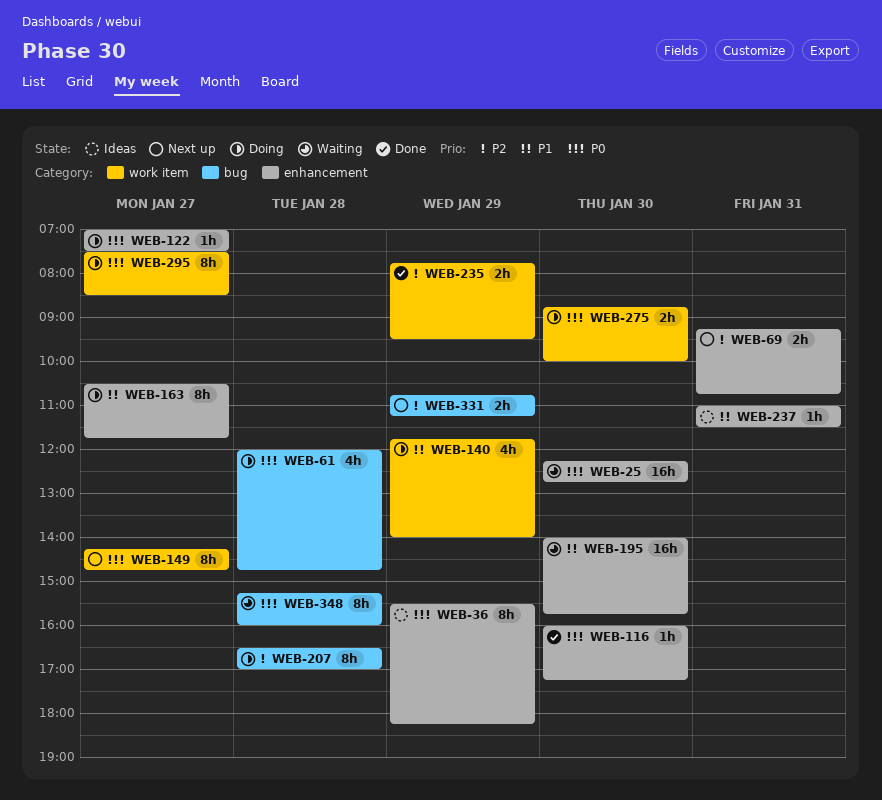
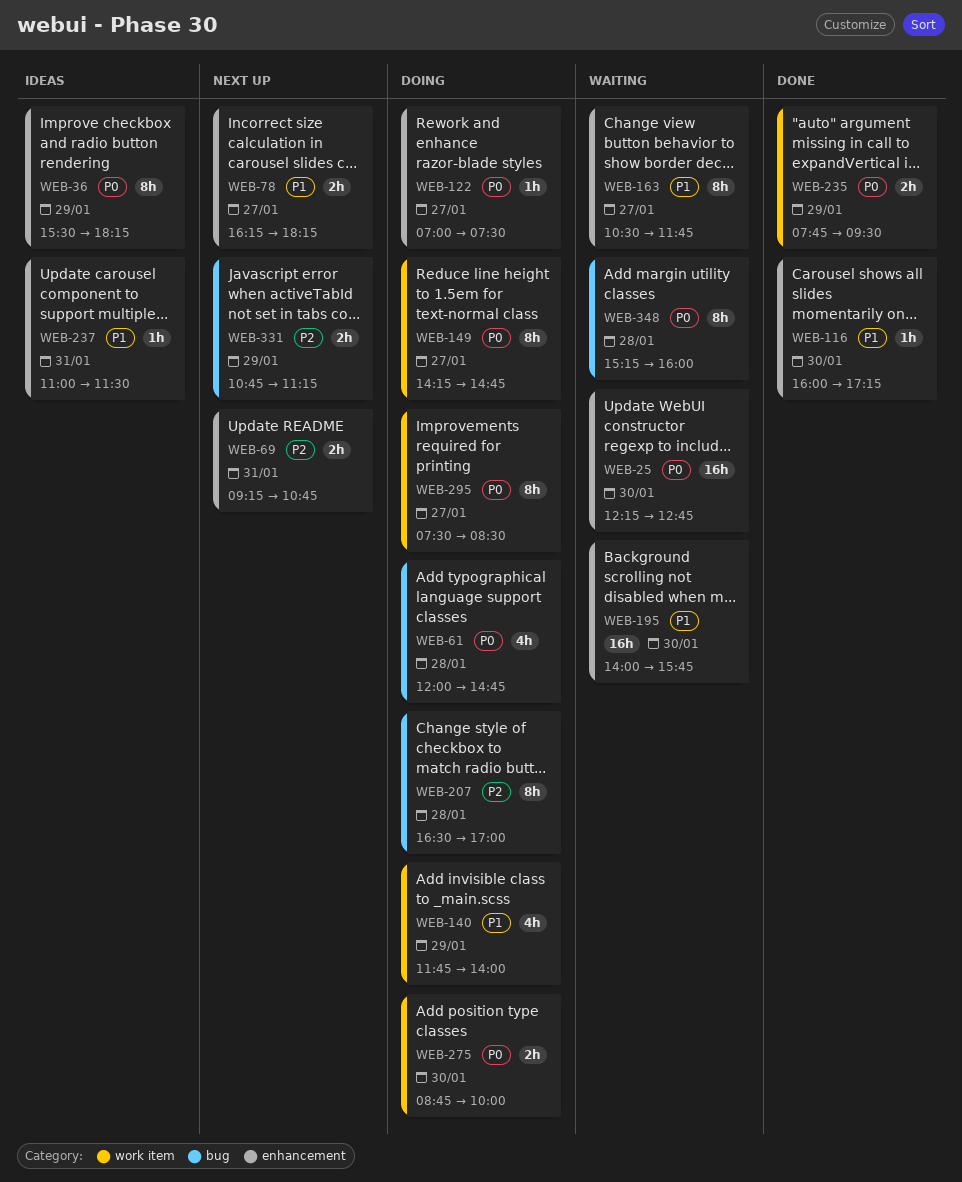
WEB-78: none -> present
WEB-116, priority: P0 -> P1
WEB-149, status: Next up -> Doing
WEB-163, status: Doing -> Waiting
WEB-235, priority: P2 -> P0

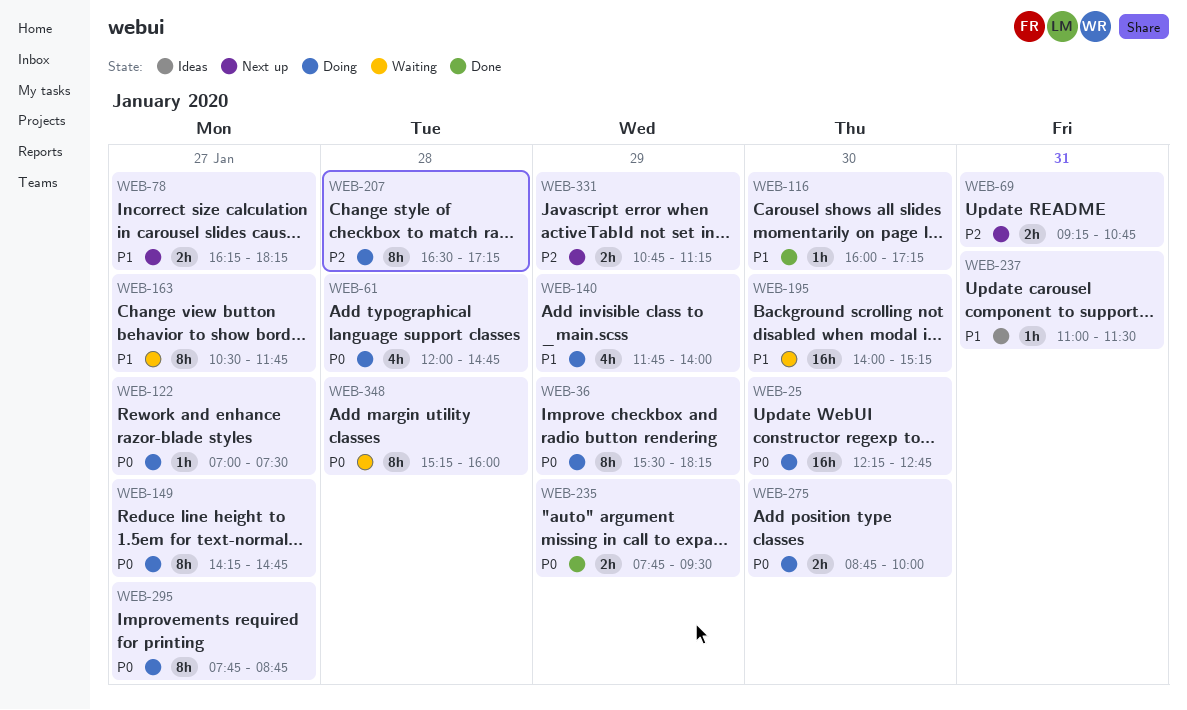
WEB-25, status: Waiting -> Doing
WEB-36, status: Ideas -> Doing
WEB-195, ends: 15:45 -> 15:15
WEB-207, ends: 17:00 -> 17:15
WEB-295, begins: 07:30 -> 07:45
WEB-295, ends: 08:30 -> 08:45

